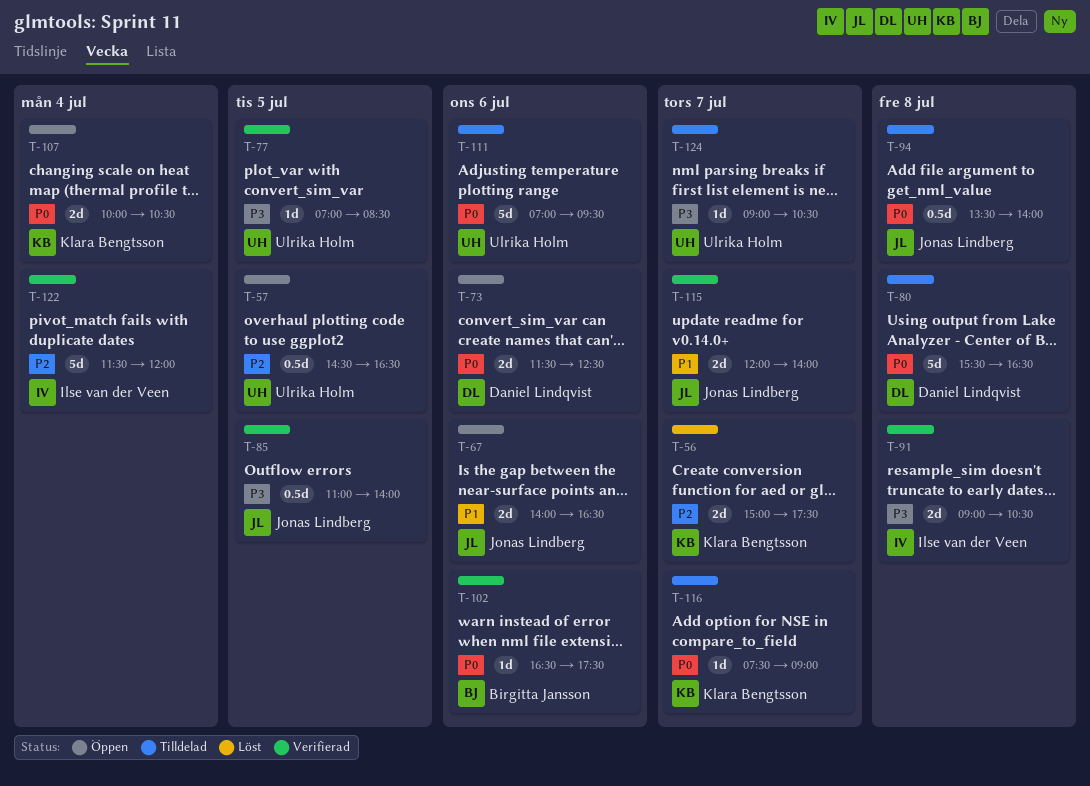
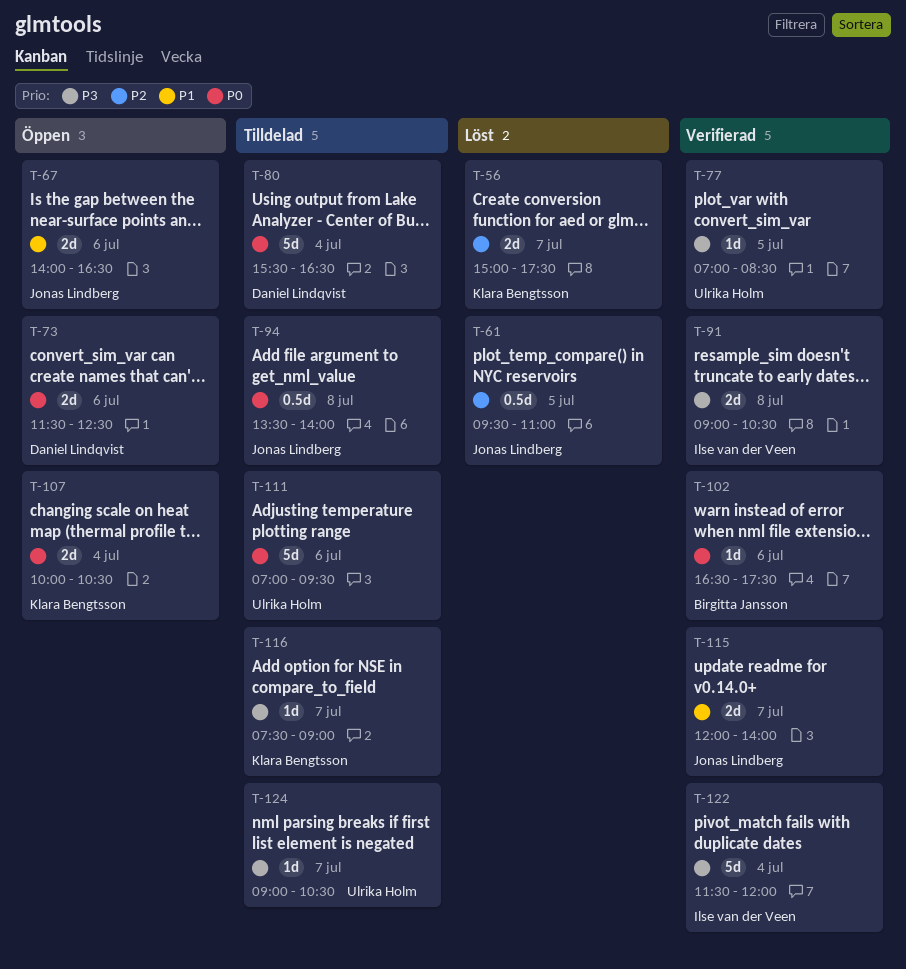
T-57: present -> none
T-61: none -> present
T-80, day: Jul 8 -> Jul 4
T-85: present -> none
T-116, priority: P0 -> P3
T-122, priority: P2 -> P3

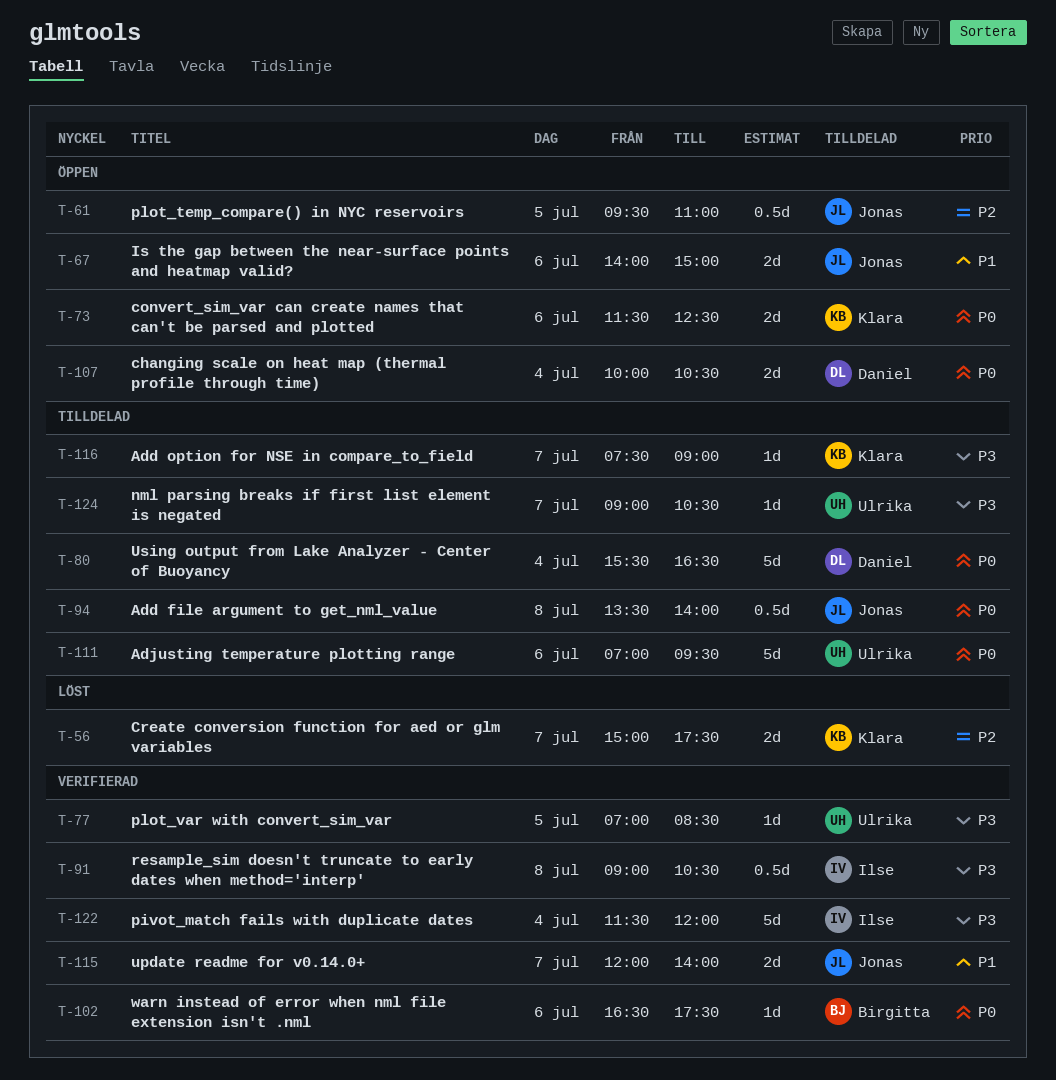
T-61, status: Löst -> Öppen
T-67, ends: 16:30 -> 15:00
T-73, owner: Daniel Lindqvist -> Klara Bengtsson
T-91, estimate: 2d -> 0.5d
T-107, owner: Klara Bengtsson -> Daniel Lindqvist

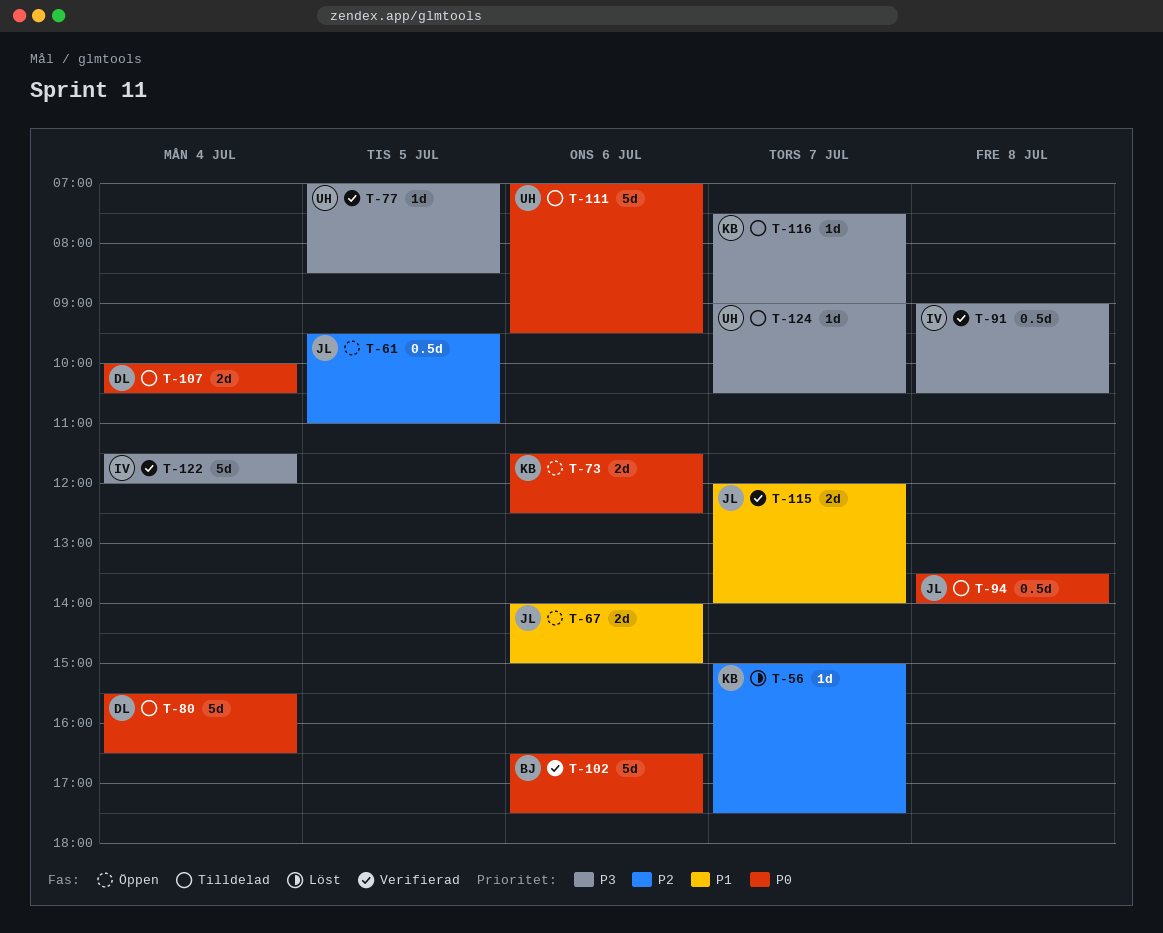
T-56, estimate: 2d -> 1d
T-102, estimate: 1d -> 5d
T-107, status: Öppen -> Tilldelad

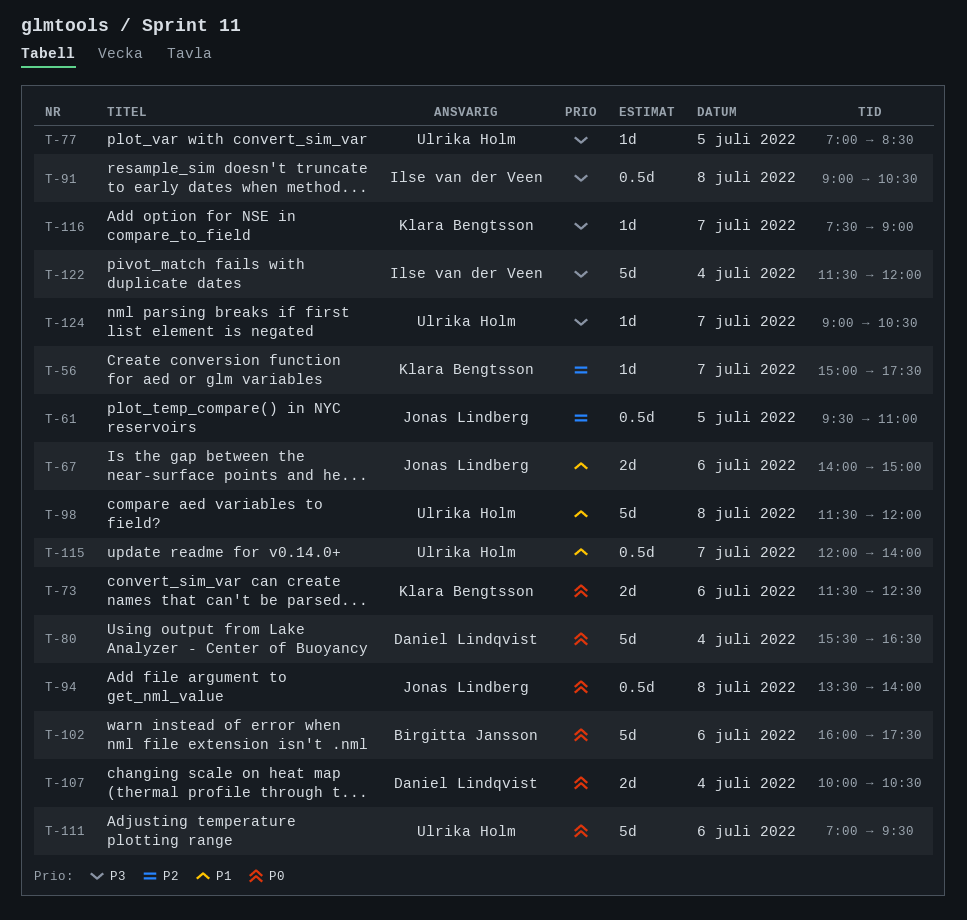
T-98: none -> present
T-102, begins: 16:30 -> 16:00
T-115, owner: Jonas Lindberg -> Ulrika Holm
T-115, estimate: 2d -> 0.5d

